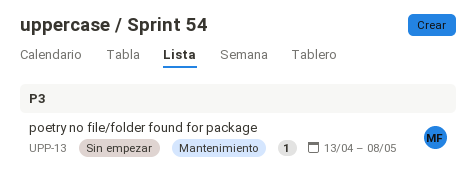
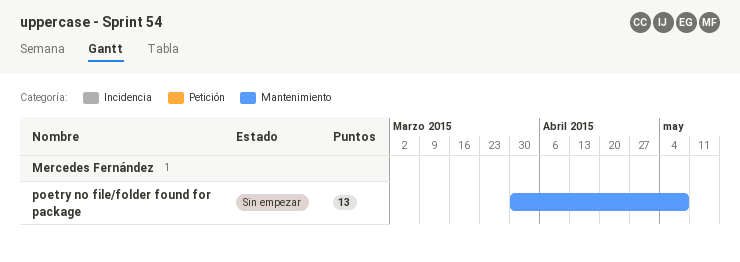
poetry no file/folder found for package, estimate: 1 -> 13
poetry no file/folder found for package, start: Apr 13 -> Mar 30

